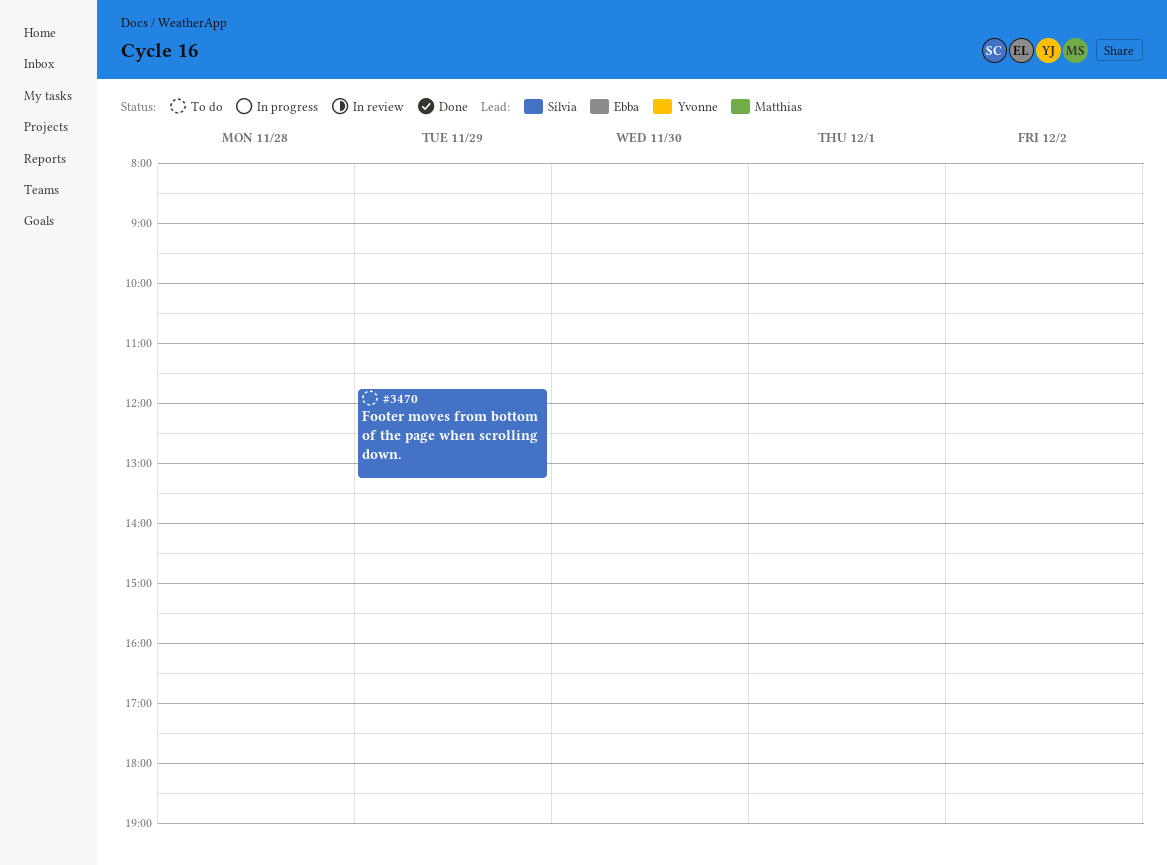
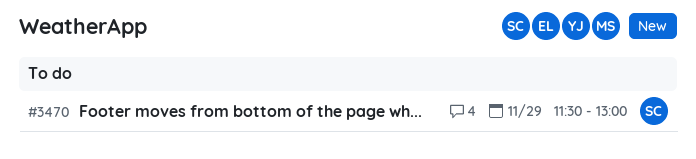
#3470, begins: 11:45 -> 11:30
#3470, ends: 13:15 -> 13:00

